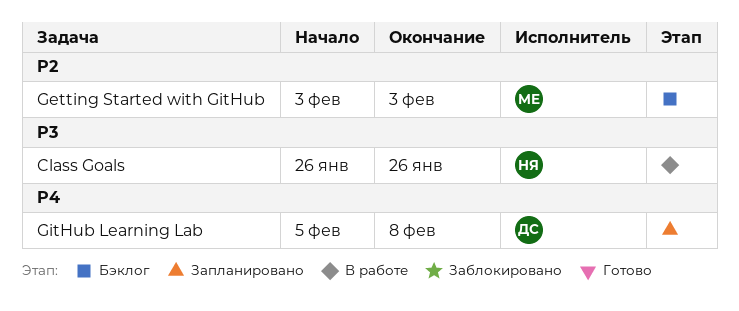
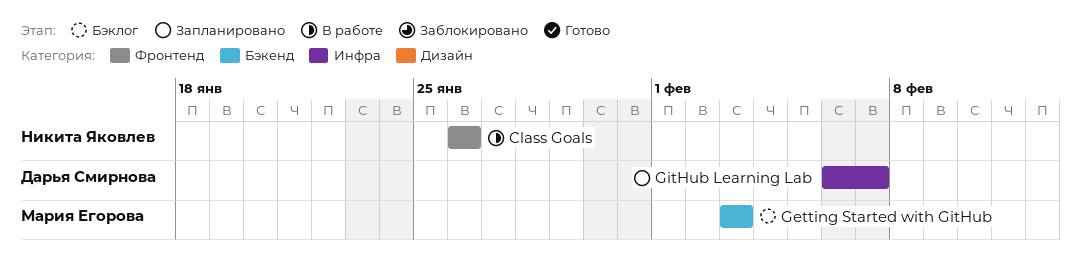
GitHub Learning Lab, start: Feb 5 -> Feb 6
GitHub Learning Lab, due: Feb 8 -> Feb 7

